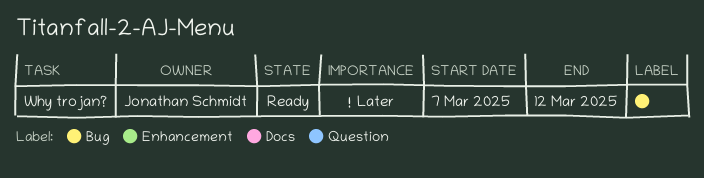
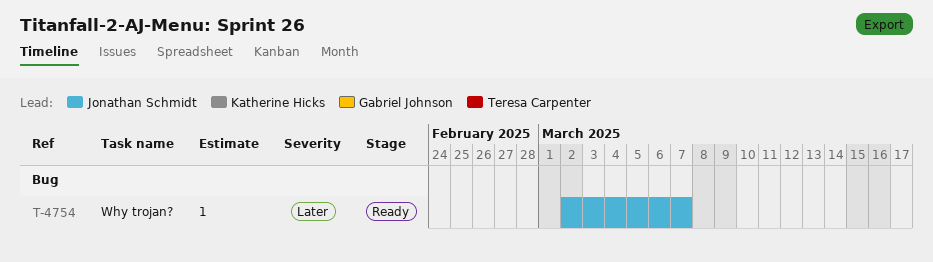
Why trojan?, start: Mar 7 -> Mar 2
Why trojan?, due: Mar 12 -> Mar 7

